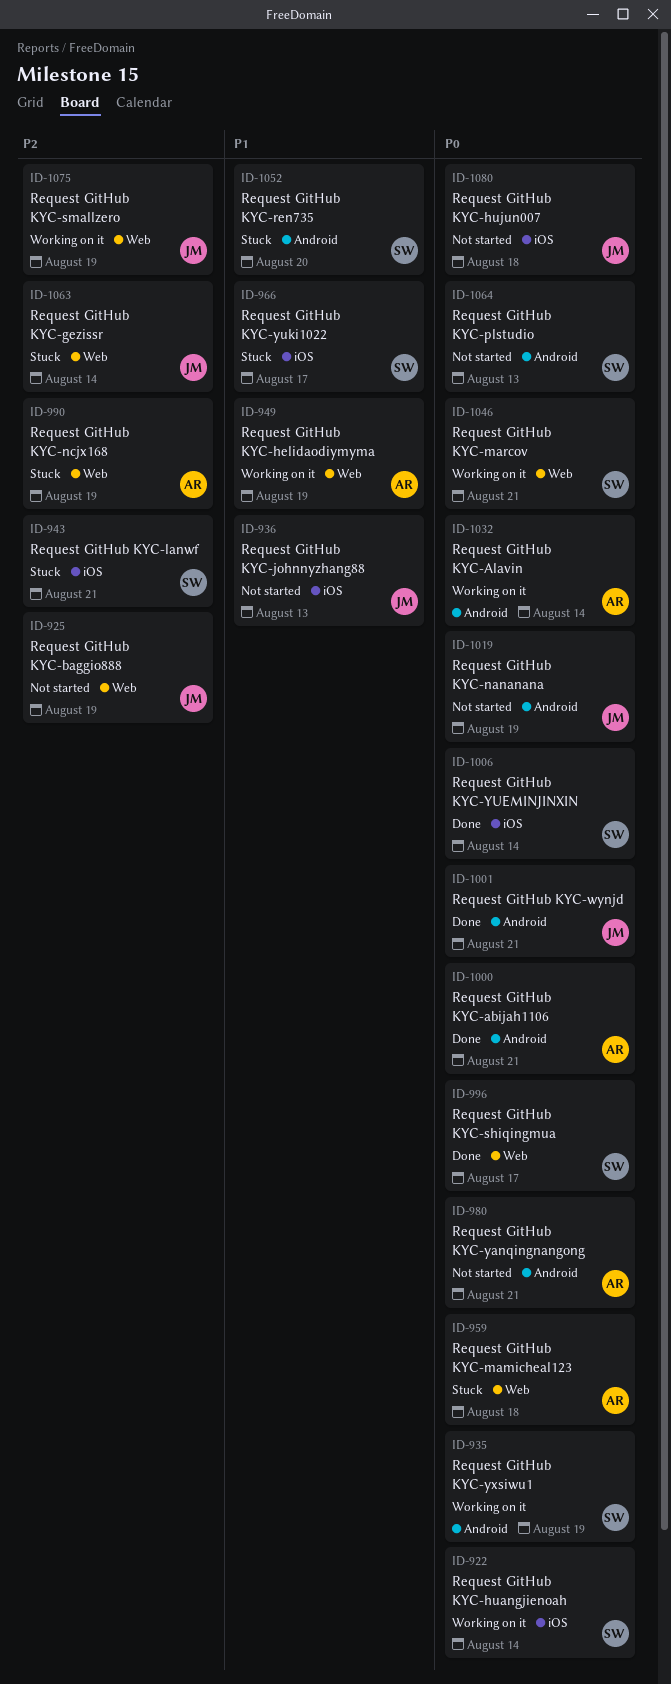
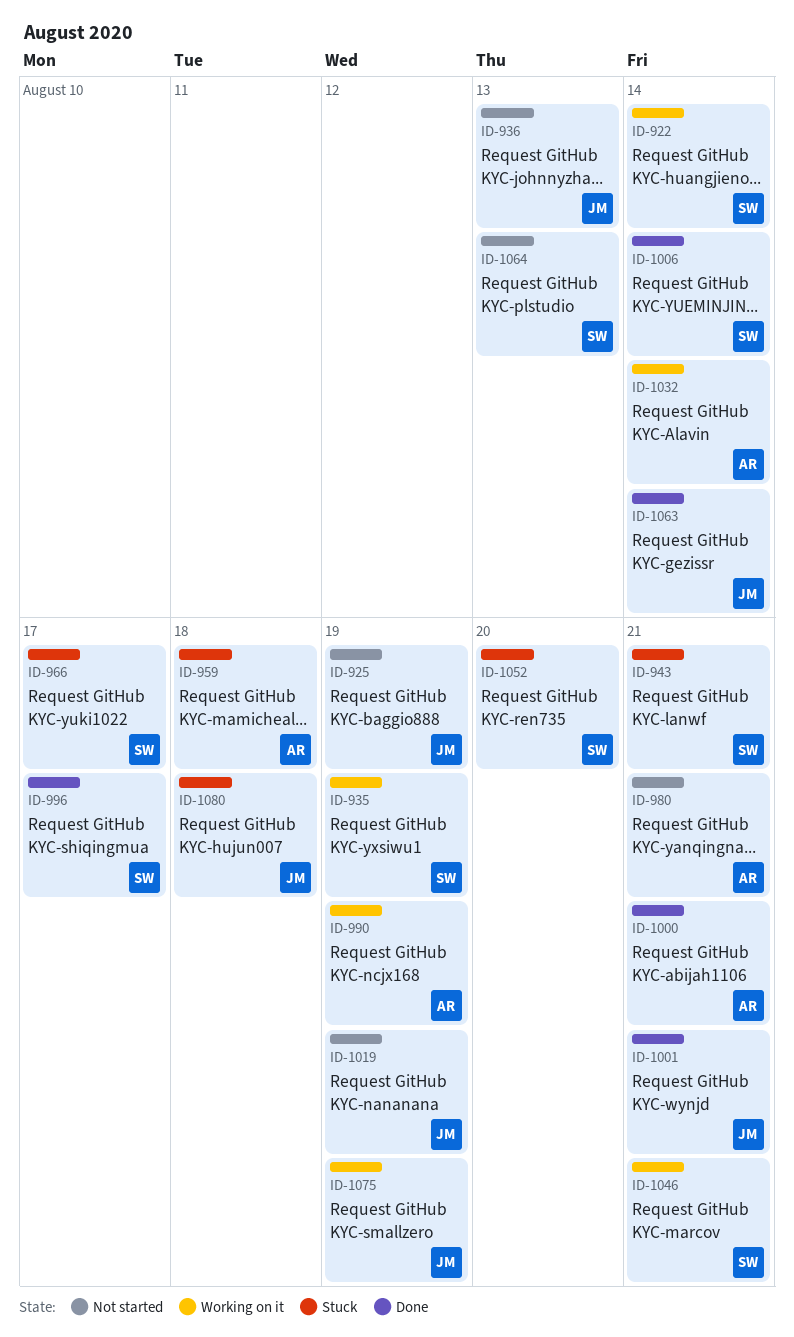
ID-949: present -> none
ID-990, status: Stuck -> Working on it
ID-1063, status: Stuck -> Done
ID-1080, status: Not started -> Stuck

